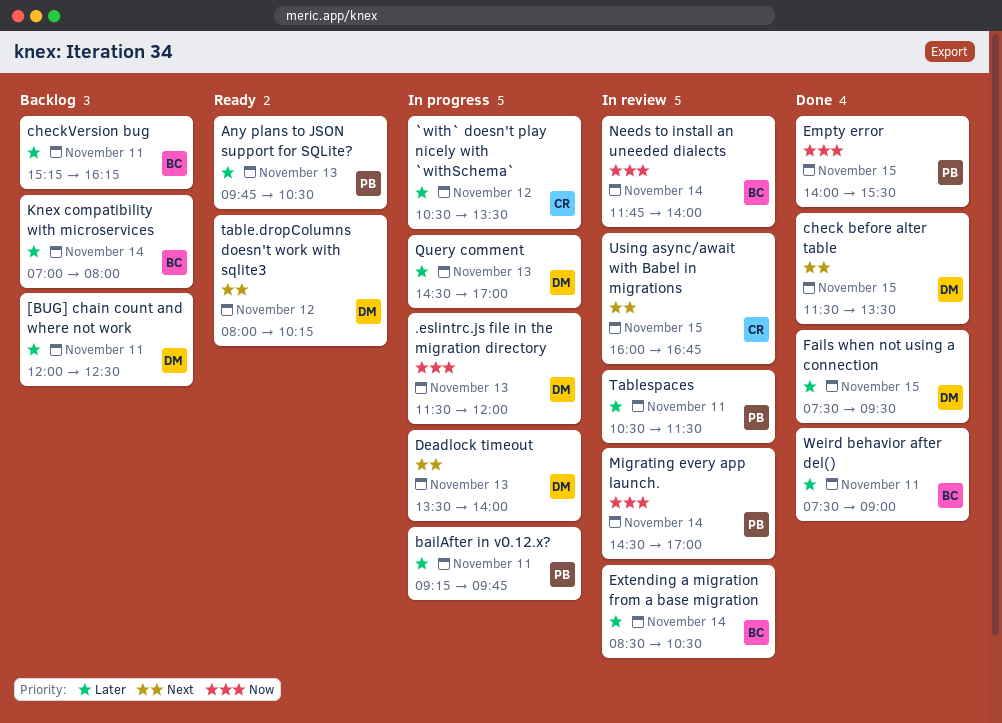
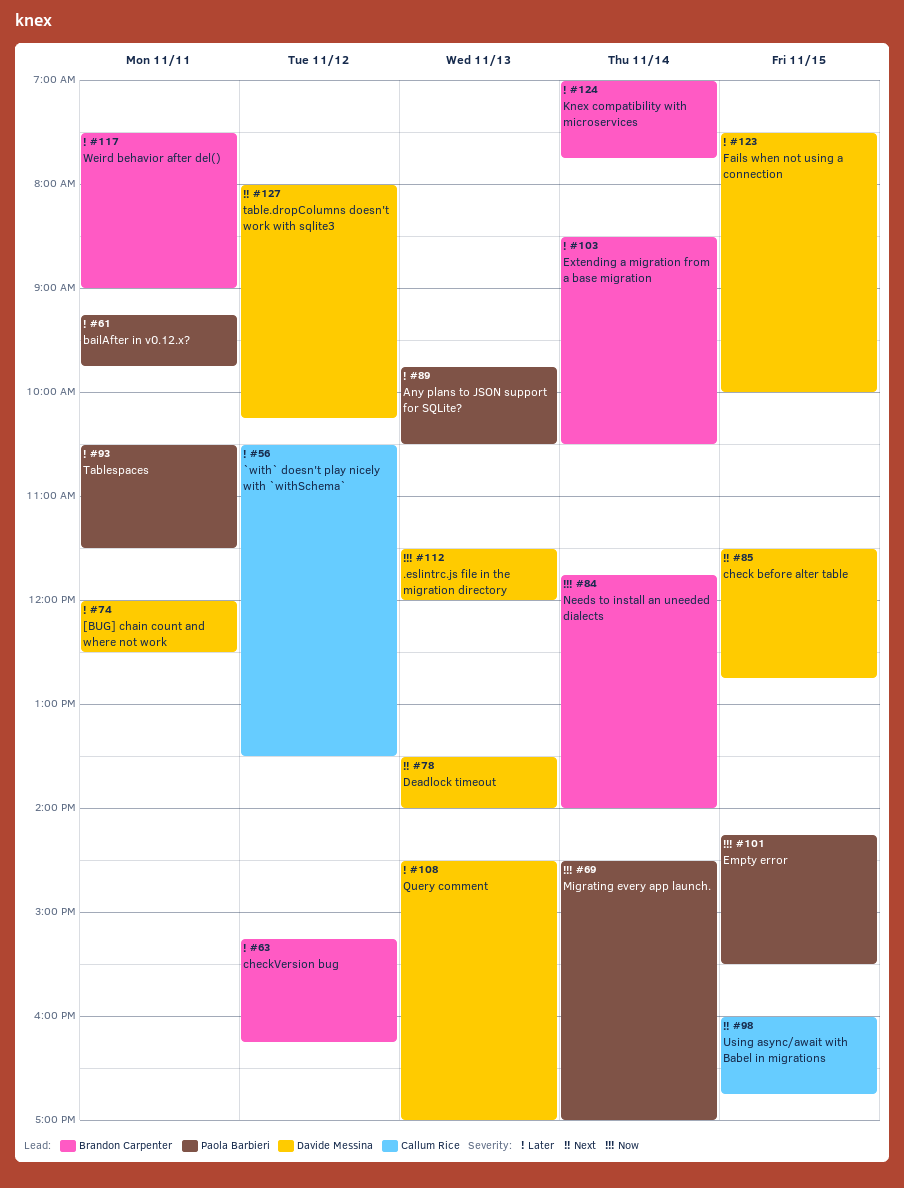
check before alter table, ends: 13:30 -> 12:45
checkVersion bug, day: Nov 11 -> Nov 12
Empty error, begins: 14:00 -> 14:15
Fails when not using a connection, ends: 09:30 -> 10:00
Knex compatibility with microservices, ends: 08:00 -> 07:45

